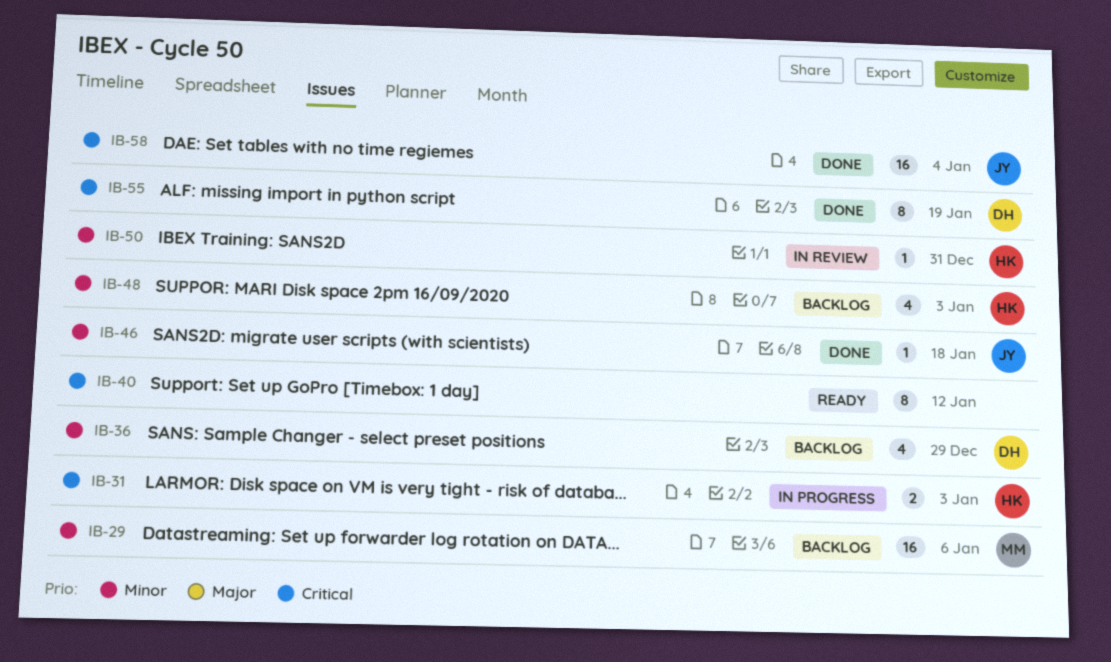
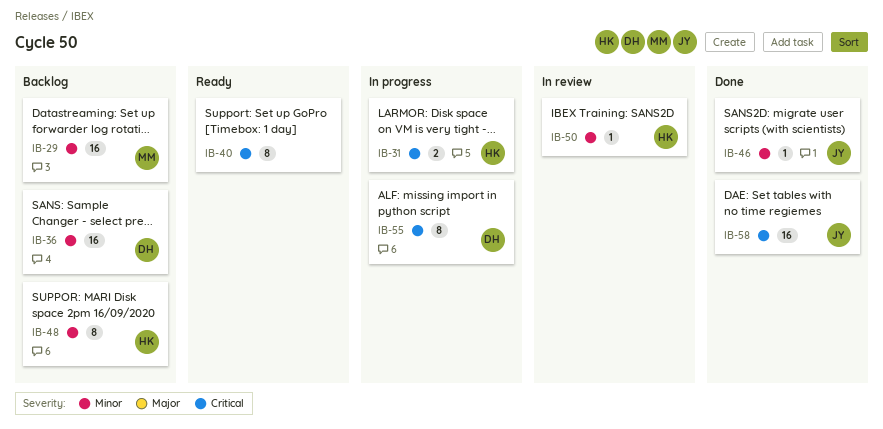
IB-36, estimate: 4 -> 16
IB-48, estimate: 4 -> 8
IB-55, status: Done -> In progress

